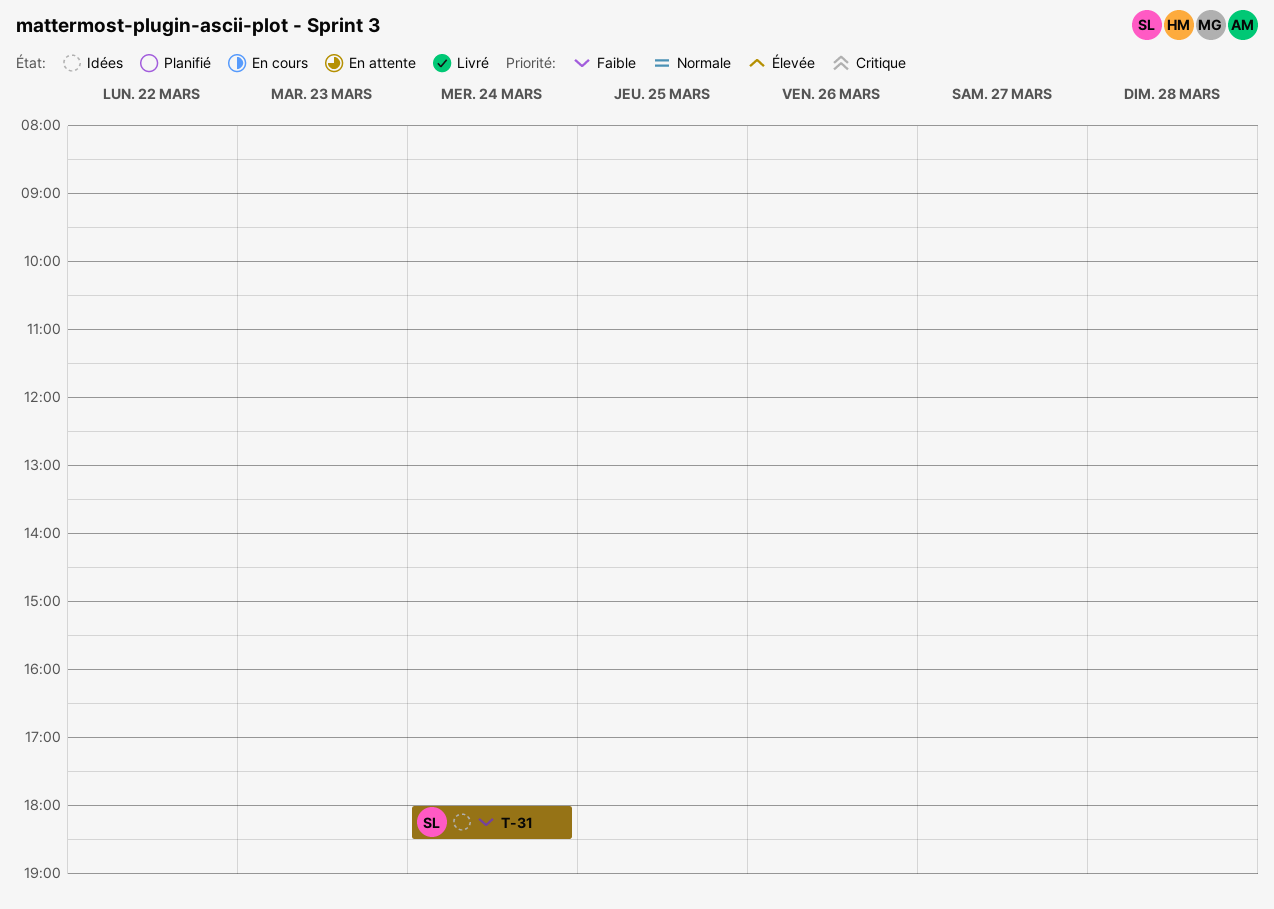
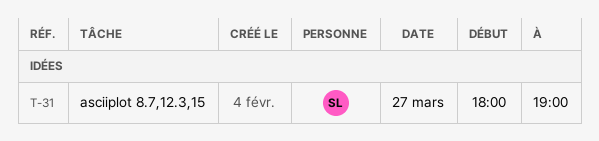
T-31, day: Mar 24 -> Mar 27
T-31, ends: 18:30 -> 19:00

